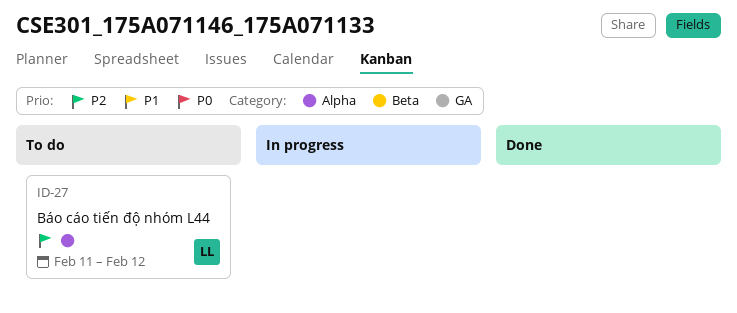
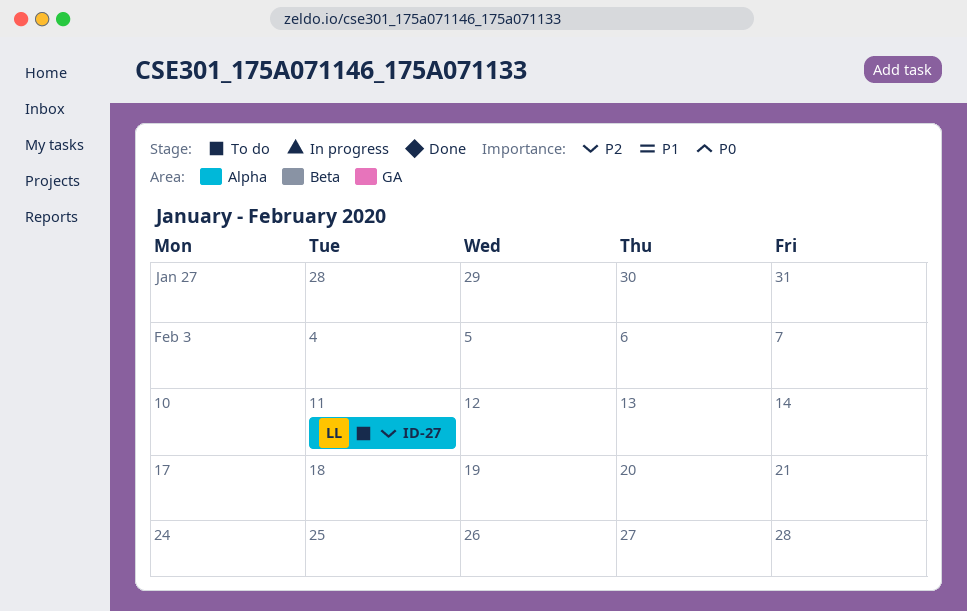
ID-27, due: Feb 12 -> Feb 11

